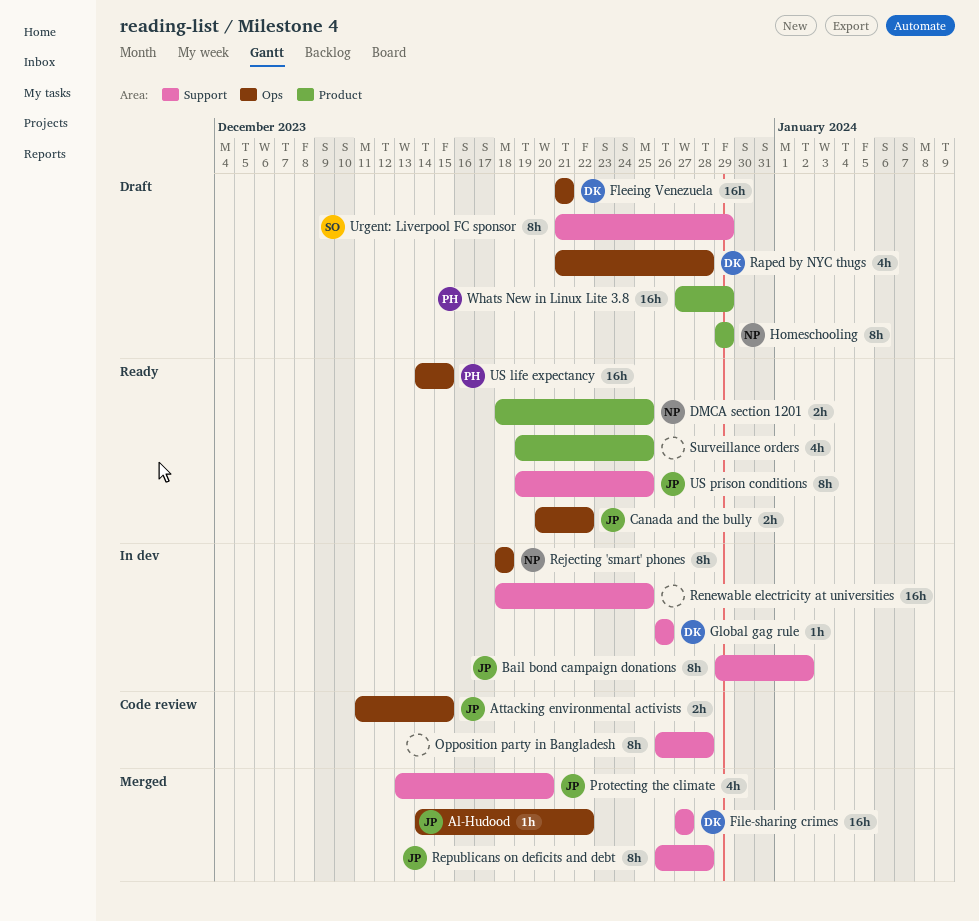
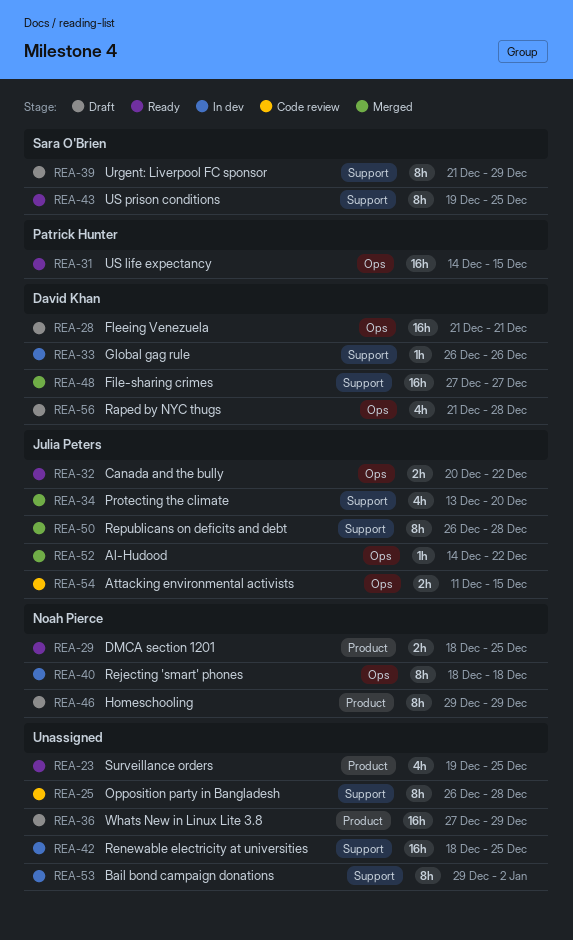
Bail bond campaign donations, owner: Julia Peters -> none
US prison conditions, owner: Julia Peters -> Sara O'Brien
Whats New in Linux Lite 3.8, owner: Patrick Hunter -> none

